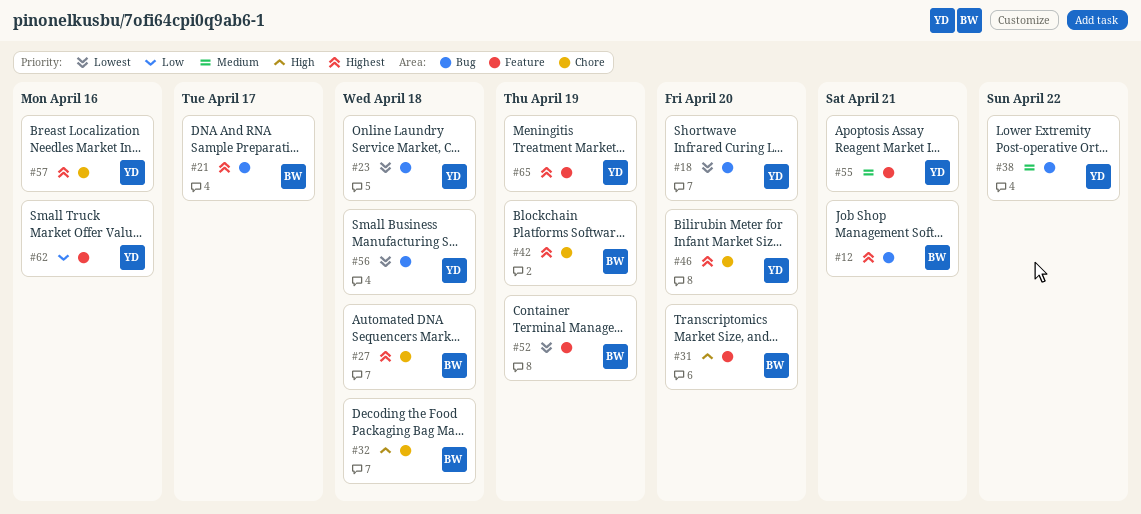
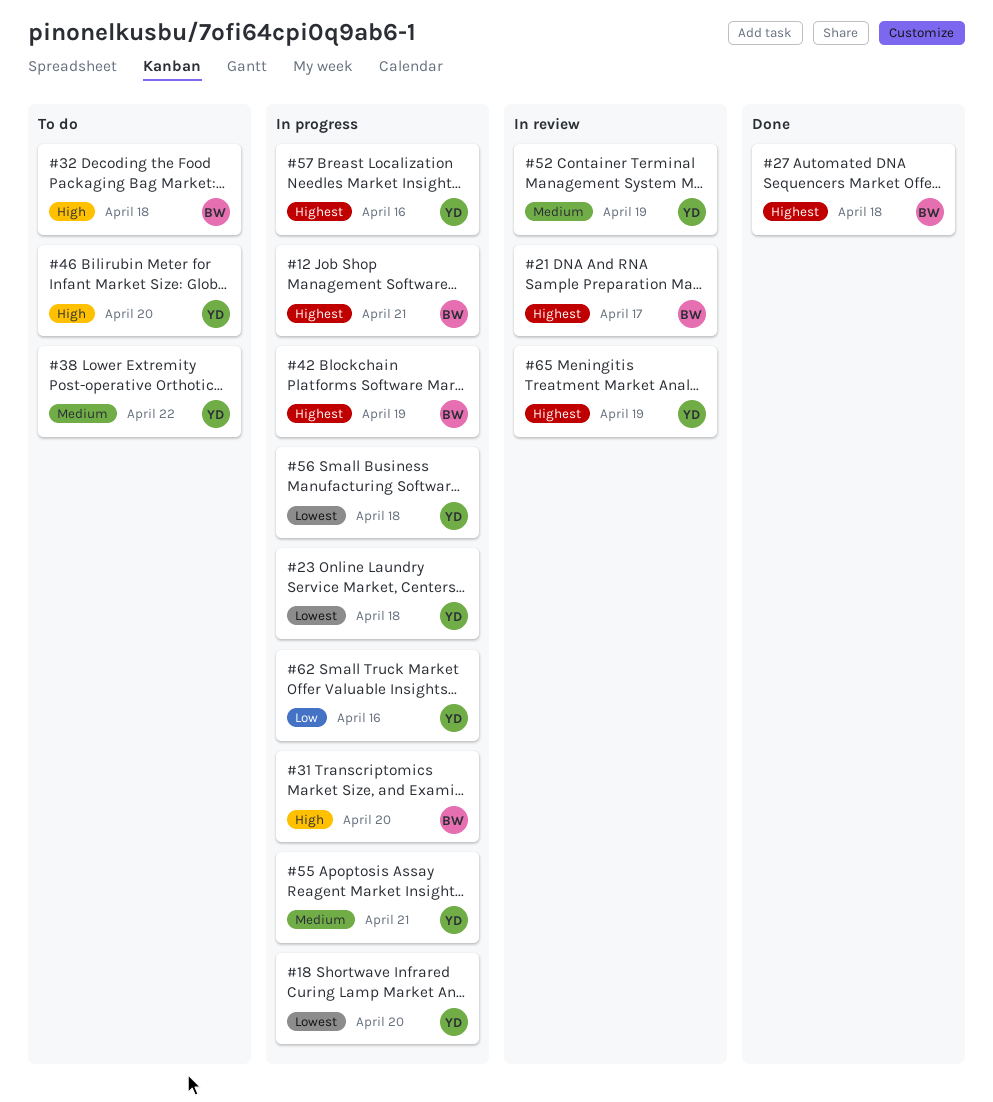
#46, priority: Highest -> High
#52, owner: BW -> YD
#52, priority: Lowest -> Medium

